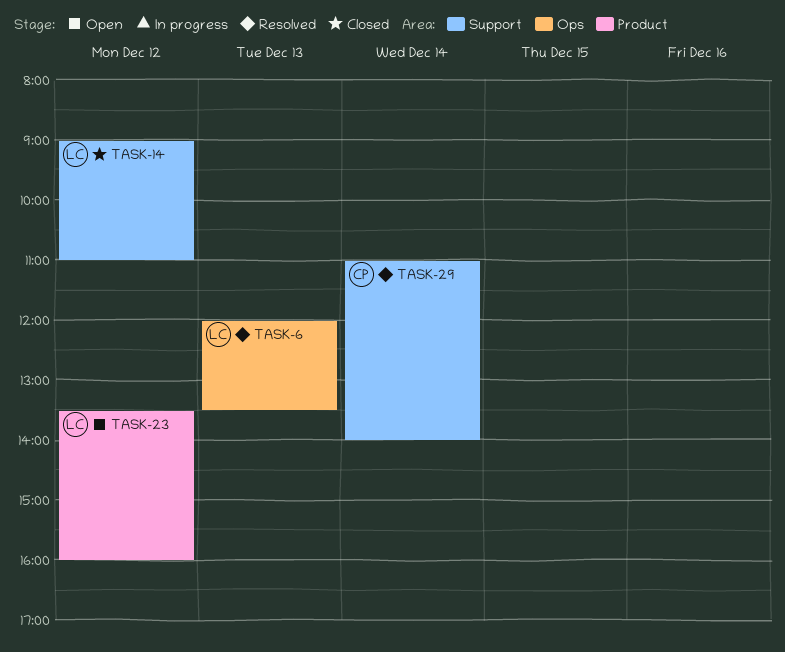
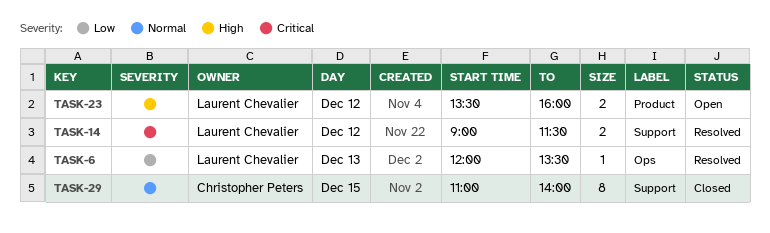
TASK-14, status: Closed -> Resolved
TASK-14, ends: 11:00 -> 11:30
TASK-29, status: Resolved -> Closed
TASK-29, day: Dec 14 -> Dec 15

